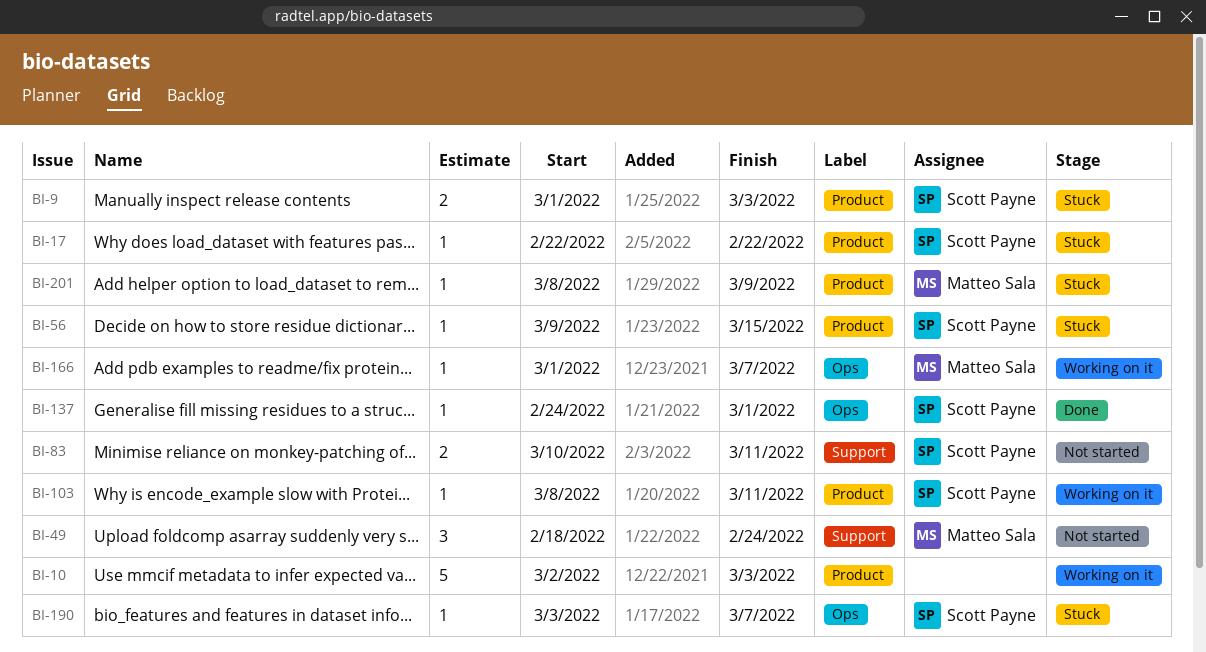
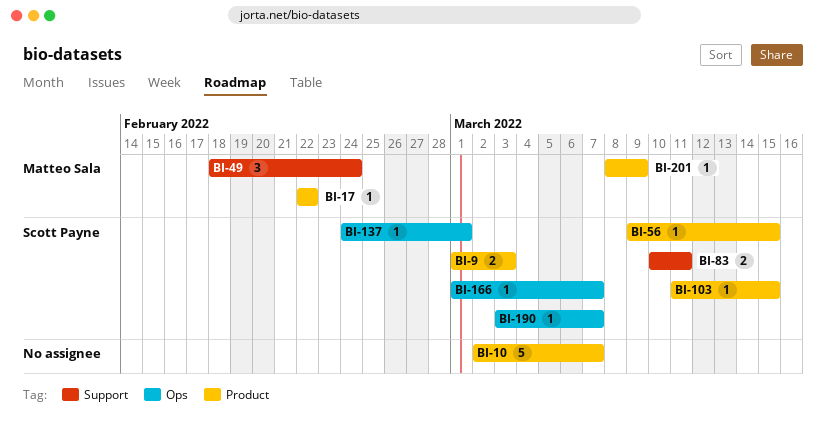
BI-10, due: Mar 3 -> Mar 7
BI-17, owner: Scott Payne -> Matteo Sala
BI-103, start: Mar 8 -> Mar 11
BI-103, due: Mar 11 -> Mar 15
BI-166, owner: Matteo Sala -> Scott Payne

